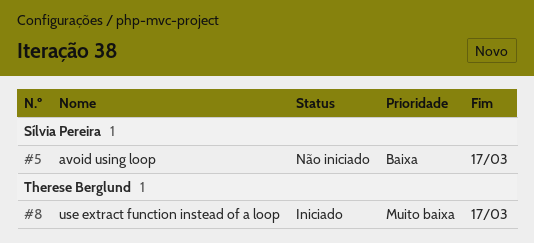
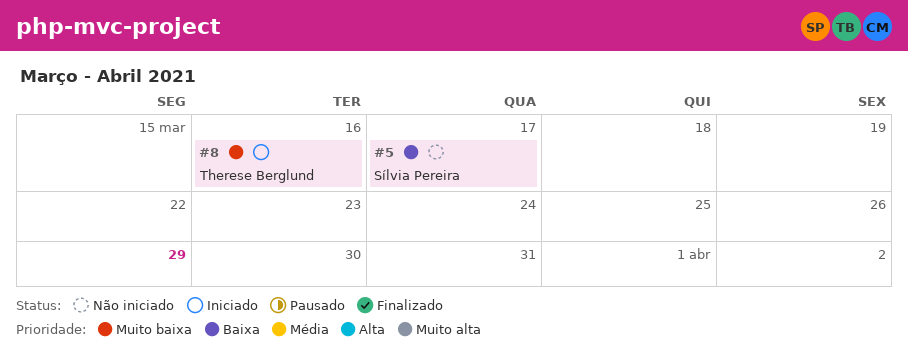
#8, due: Mar 17 -> Mar 16

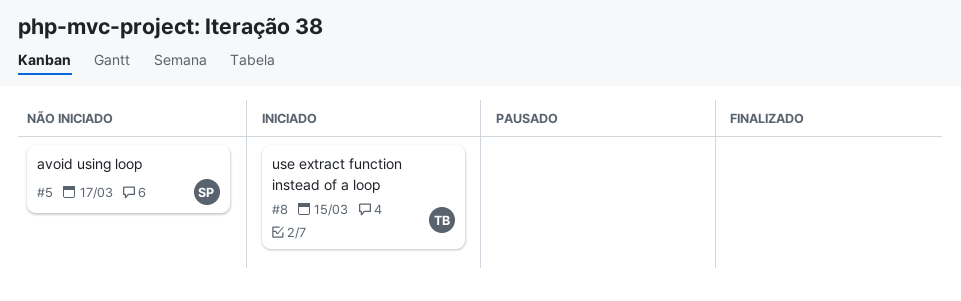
#8, due: Mar 16 -> Mar 15

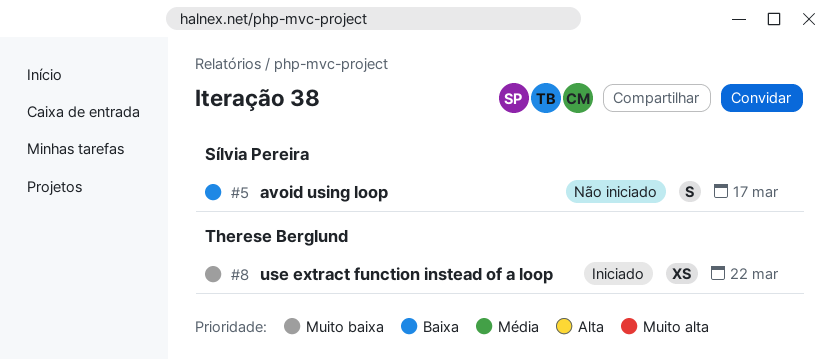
#8, due: Mar 15 -> Mar 22

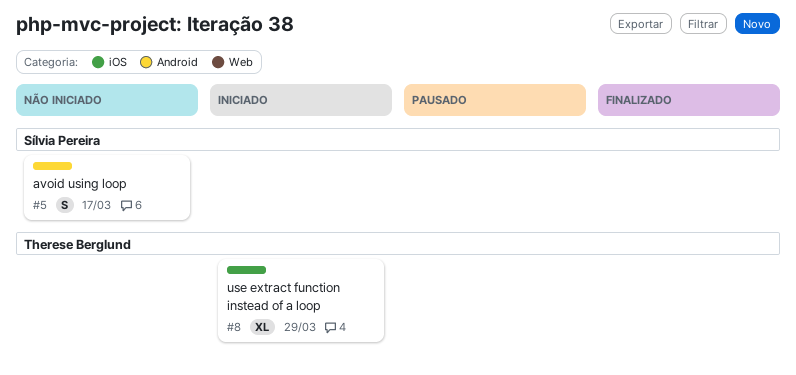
#8, estimate: XS -> XL
#8, due: Mar 22 -> Mar 29

